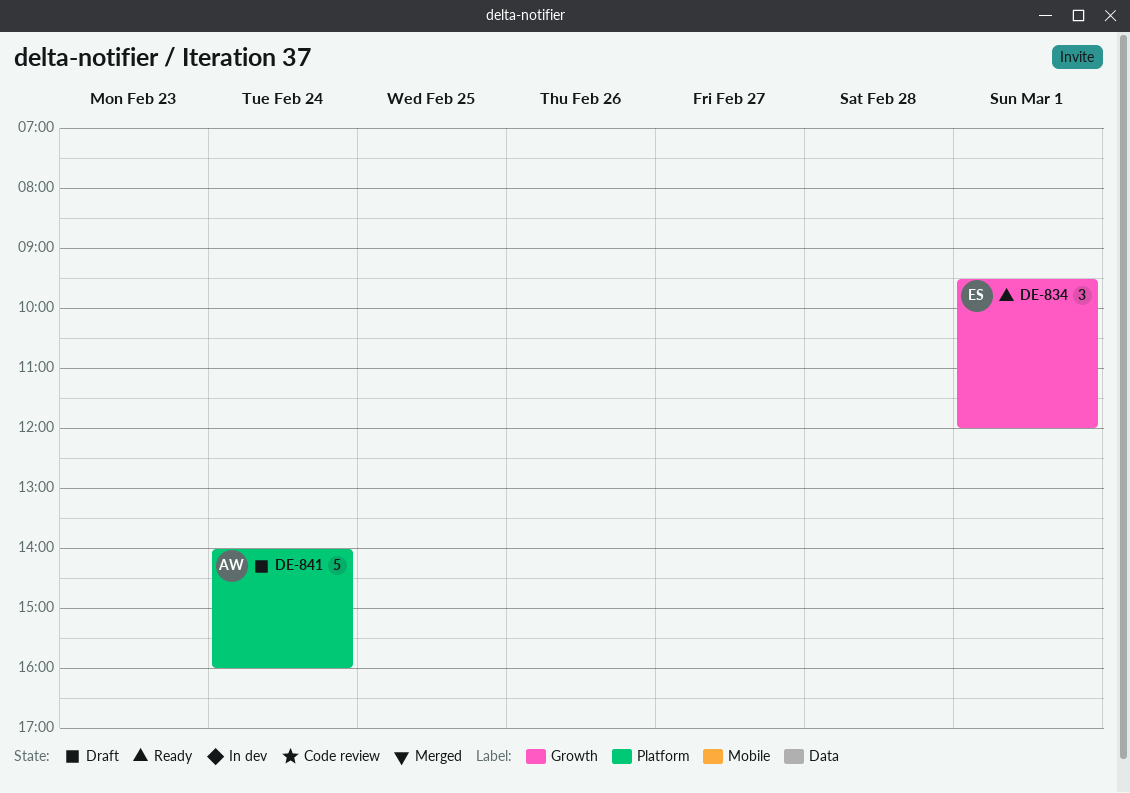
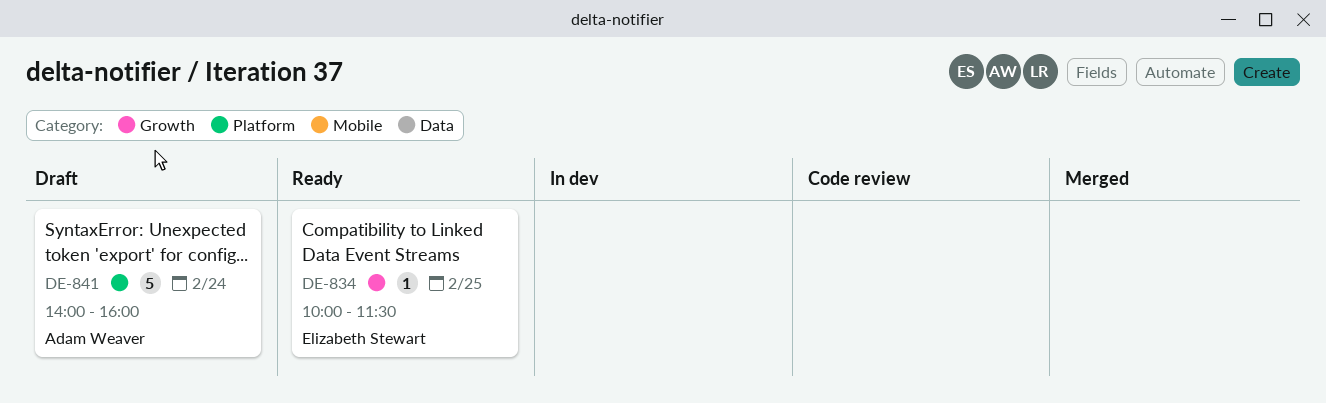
DE-834, estimate: 3 -> 1
DE-834, day: Mar 1 -> Feb 25
DE-834, begins: 09:30 -> 10:00
DE-834, ends: 12:00 -> 11:30

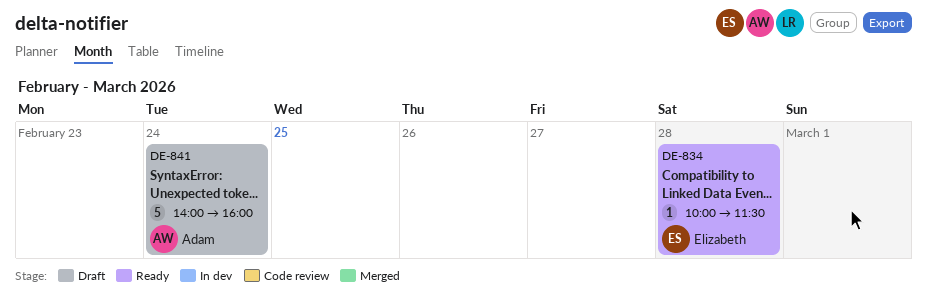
DE-834, day: Feb 25 -> Feb 28

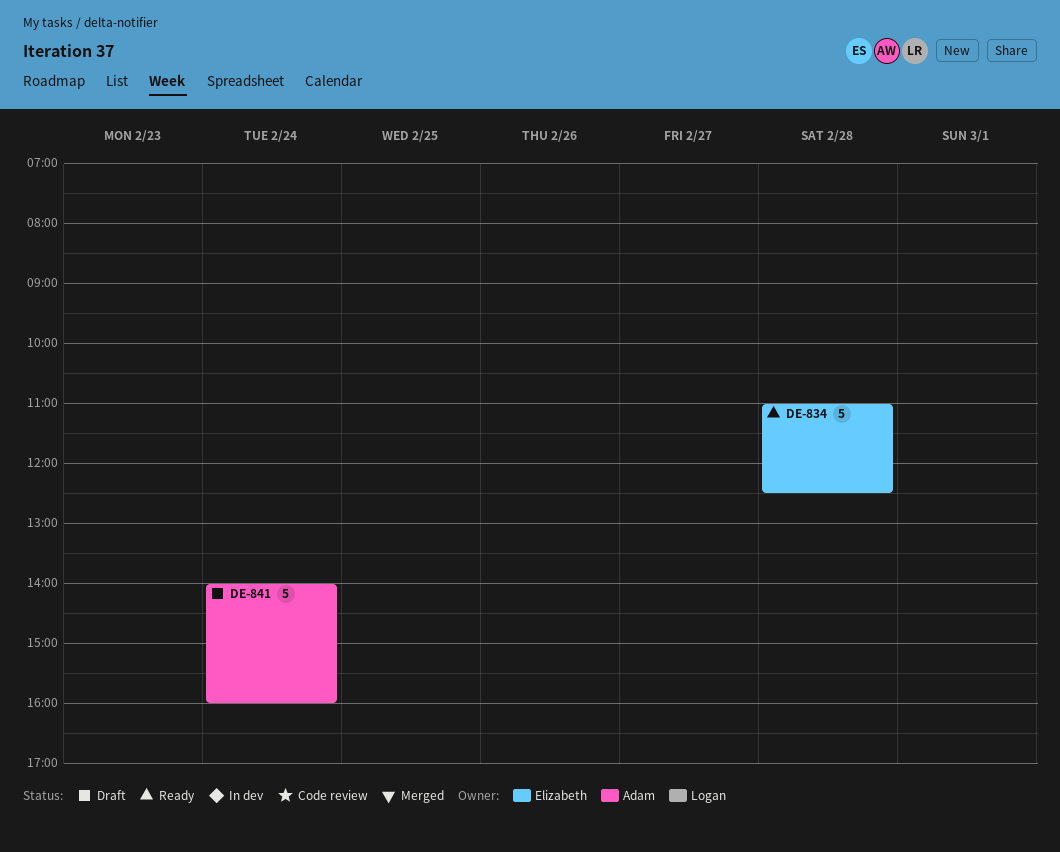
DE-834, estimate: 1 -> 5
DE-834, begins: 10:00 -> 11:00
DE-834, ends: 11:30 -> 12:30

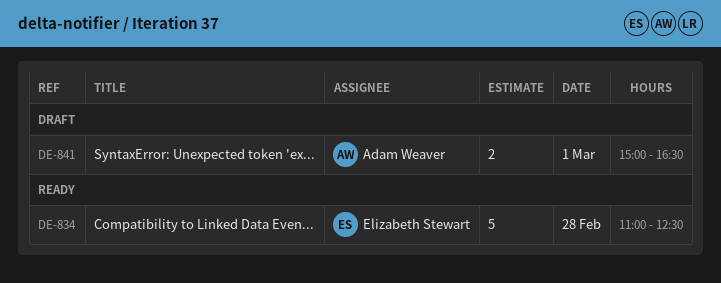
DE-841, estimate: 5 -> 2
DE-841, day: Feb 24 -> Mar 1
DE-841, begins: 14:00 -> 15:00
DE-841, ends: 16:00 -> 16:30

